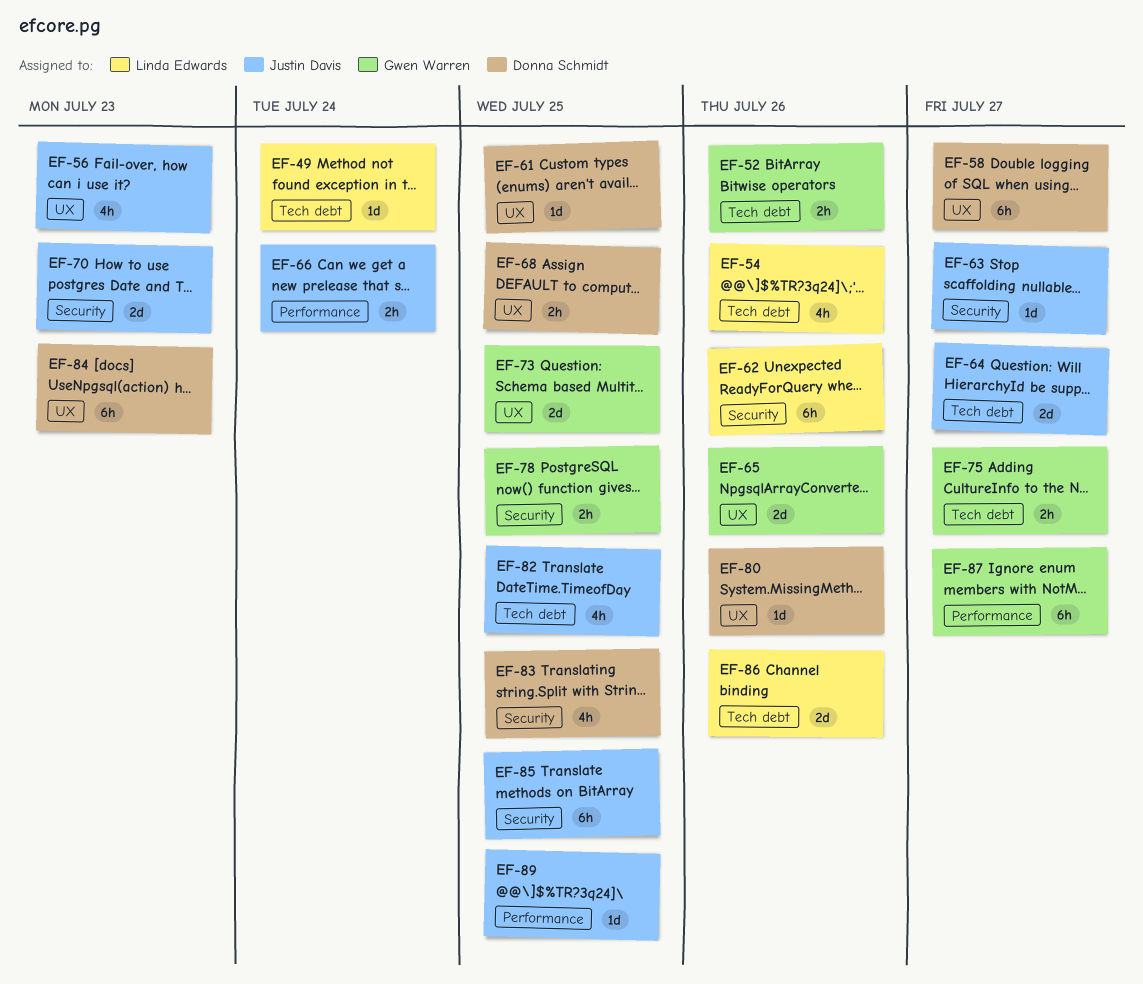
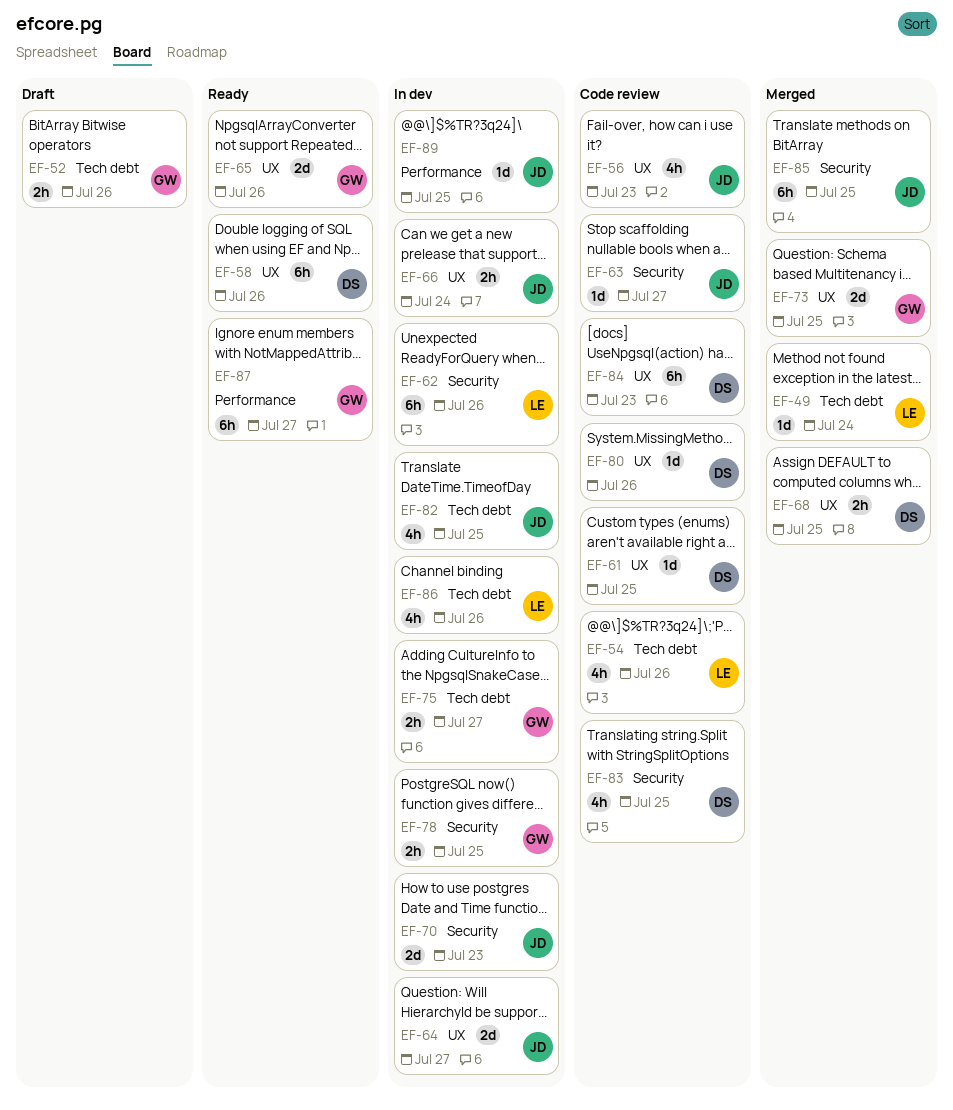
EF-58, due: Jul 27 -> Jul 26
EF-64, label: Tech debt -> UX
EF-66, label: Performance -> UX
EF-86, estimate: 2d -> 4h

